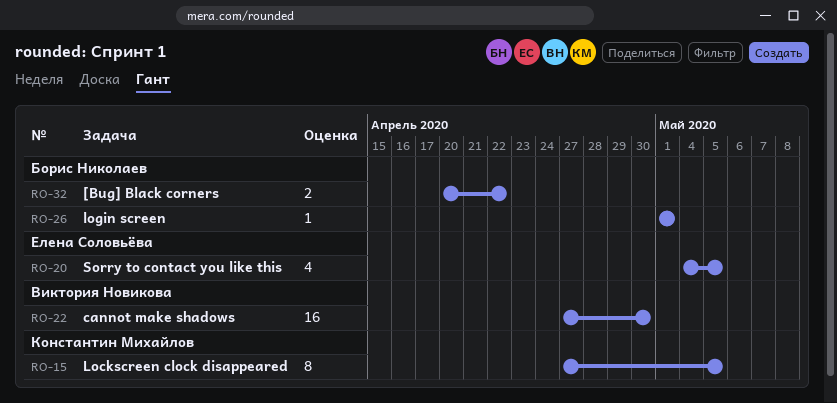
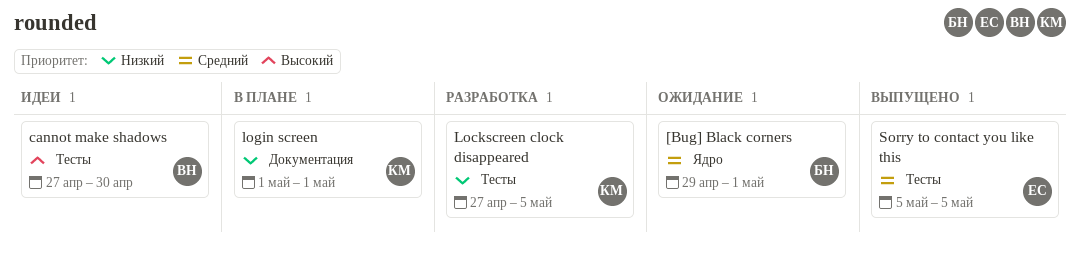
[Bug] Black corners, start: Apr 20 -> Apr 29
[Bug] Black corners, due: Apr 22 -> May 1
login screen, owner: Борис Николаев -> Константин Михайлов
Sorry to contact you like this, start: May 4 -> May 5

